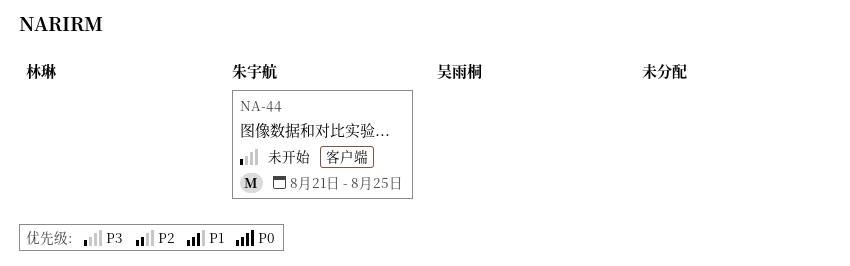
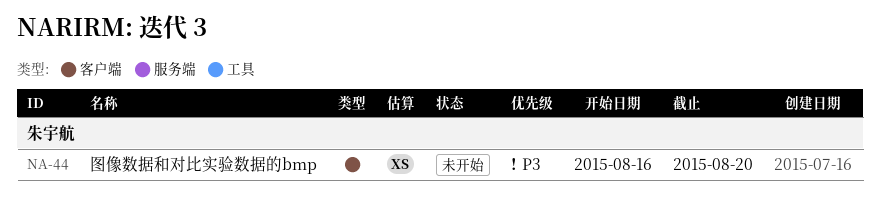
NA-44, estimate: M -> XS
NA-44, start: Aug 21 -> Aug 16
NA-44, due: Aug 25 -> Aug 20

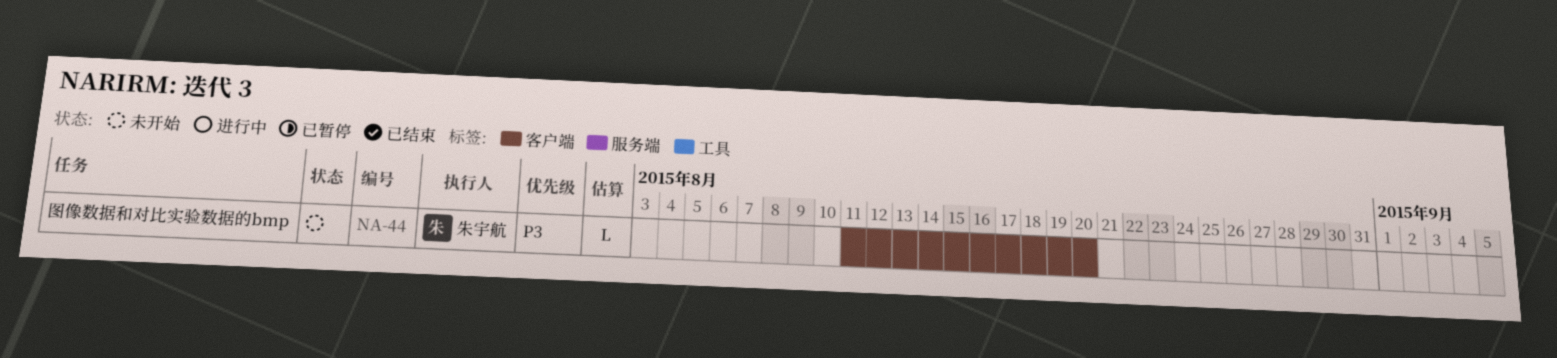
NA-44, estimate: XS -> L
NA-44, start: Aug 16 -> Aug 11

